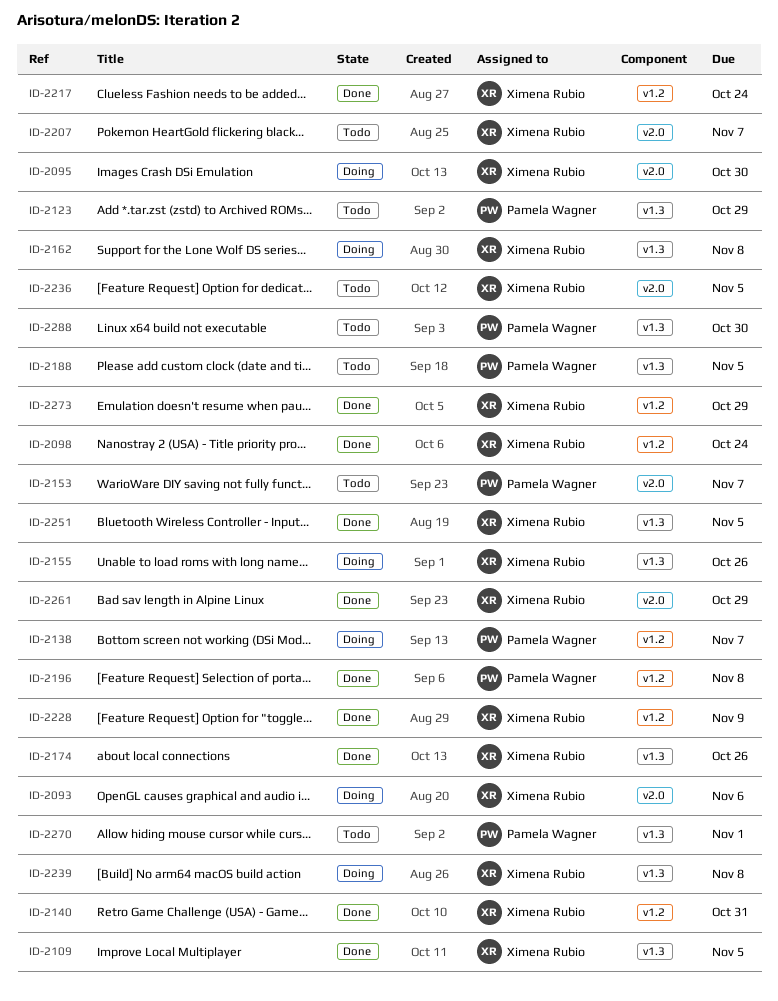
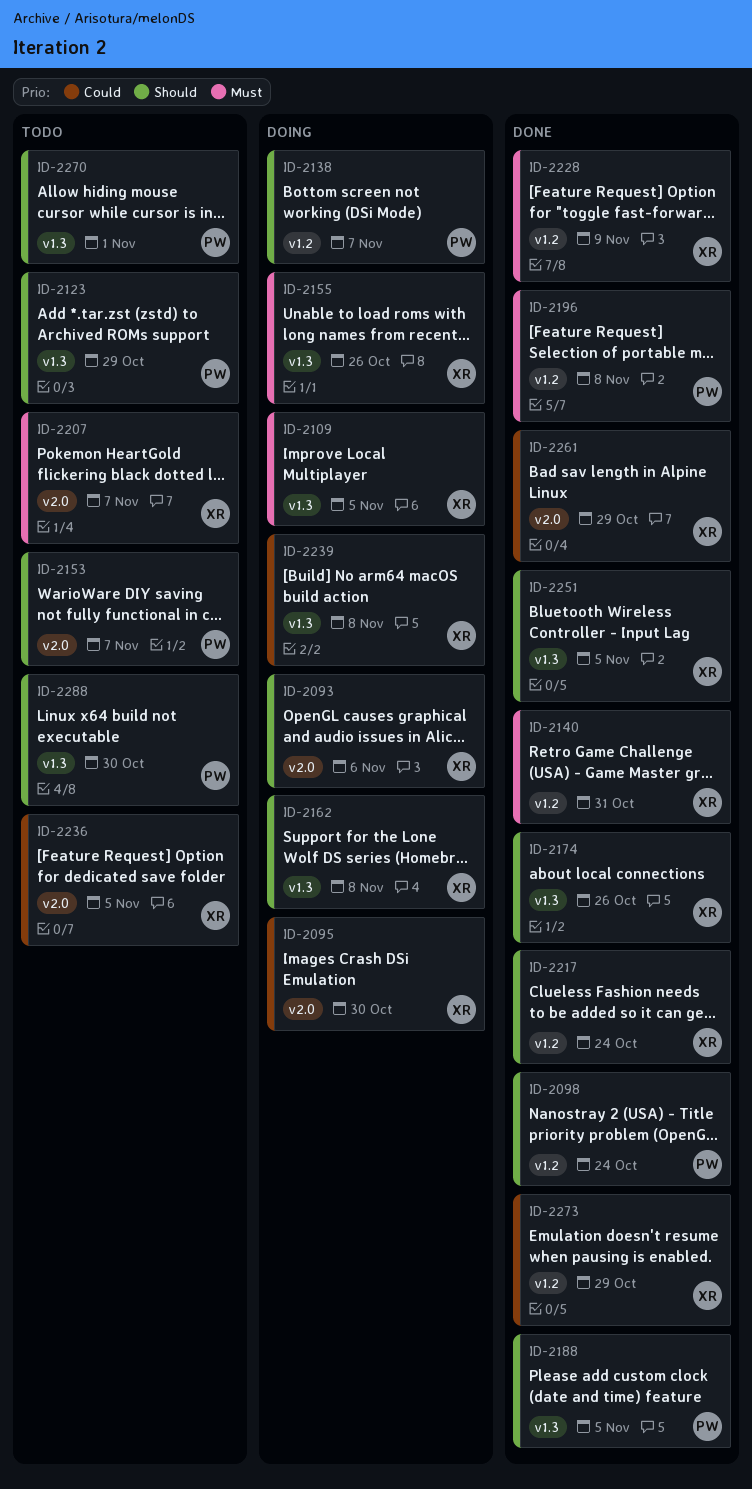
ID-2098, owner: Ximena Rubio -> Pamela Wagner
ID-2109, status: Done -> Doing
ID-2188, status: Todo -> Done

